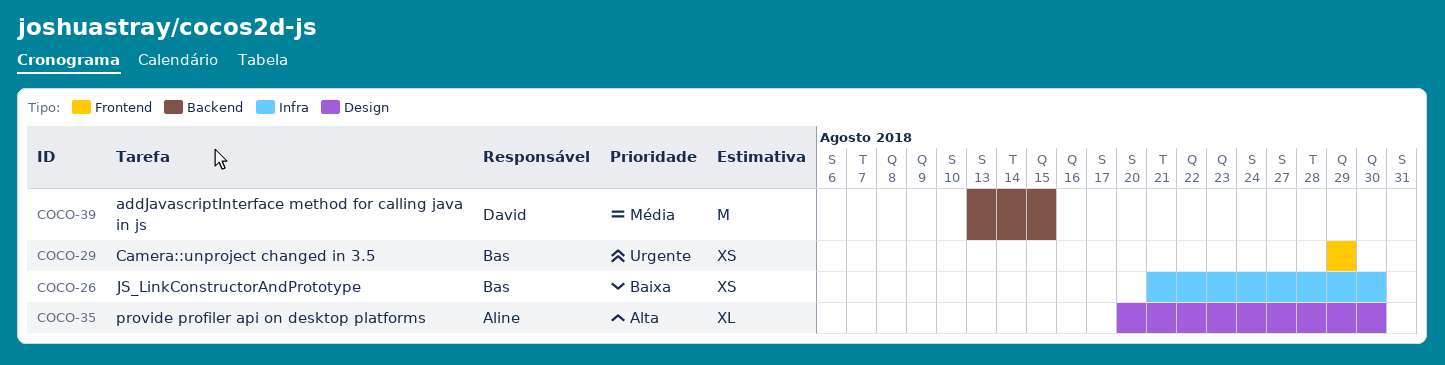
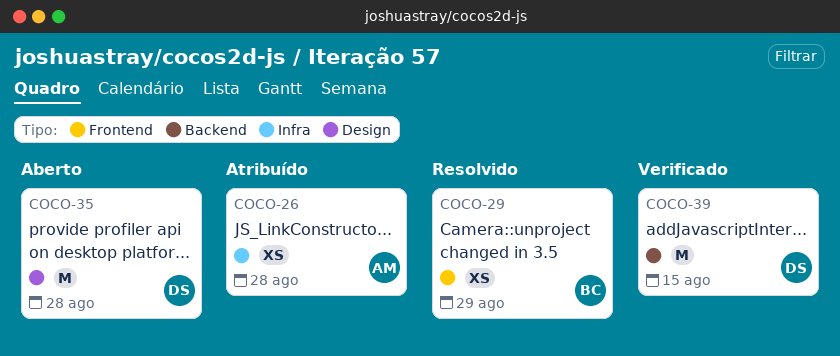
COCO-26, owner: Bas -> Aline
COCO-26, due: Aug 30 -> Aug 28
COCO-35, owner: Aline -> David
COCO-35, estimate: XL -> M
COCO-35, due: Aug 30 -> Aug 28

